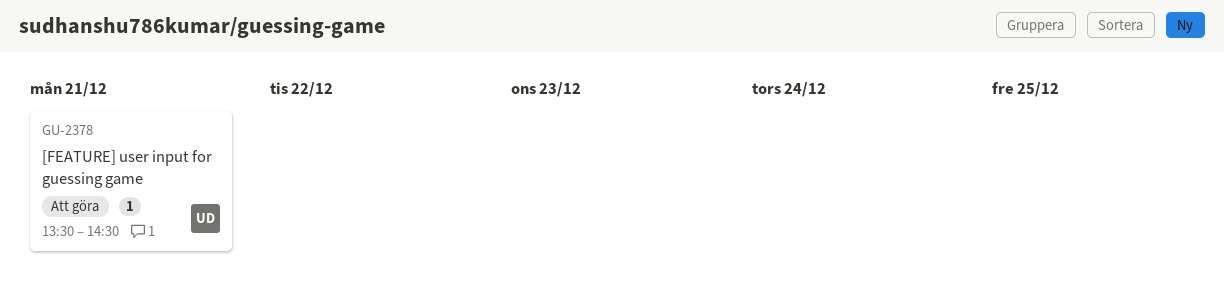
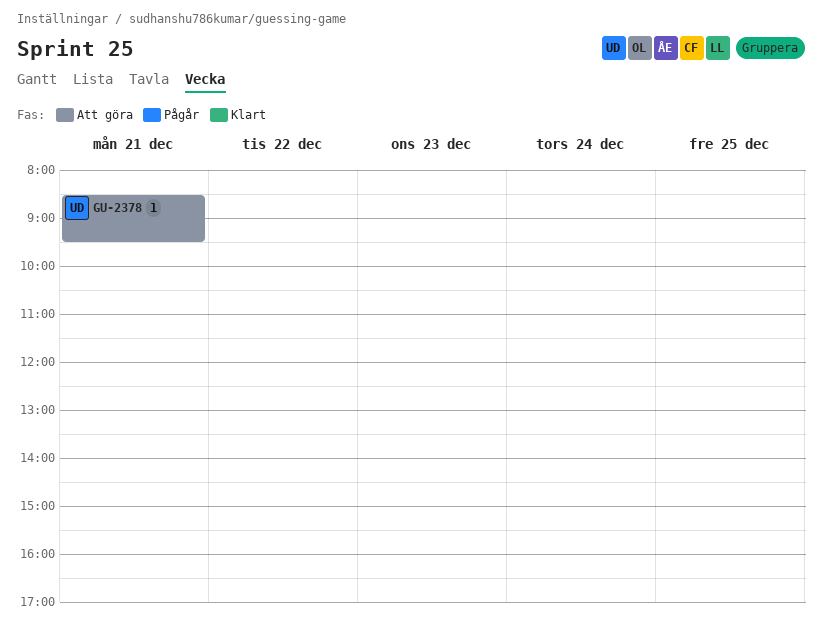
GU-2378, begins: 13:30 -> 08:30
GU-2378, ends: 14:30 -> 09:30

